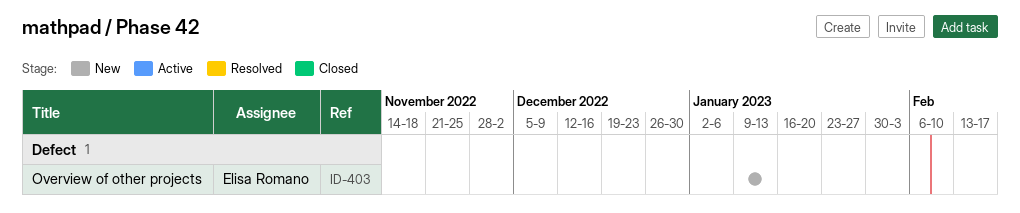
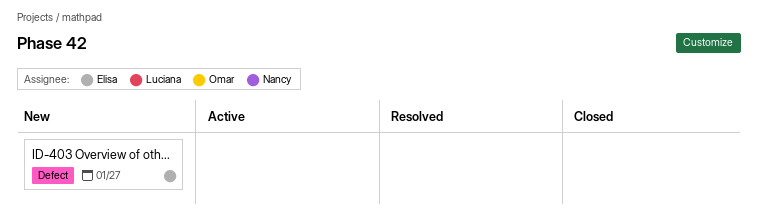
ID-403, due: Jan 13 -> Jan 27

